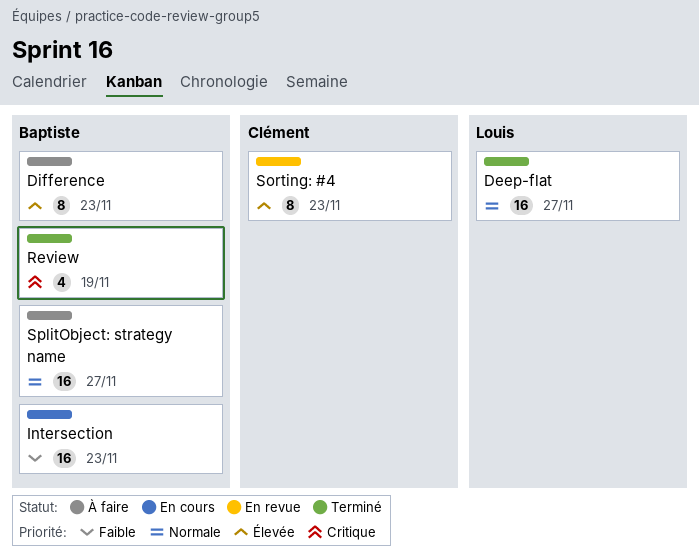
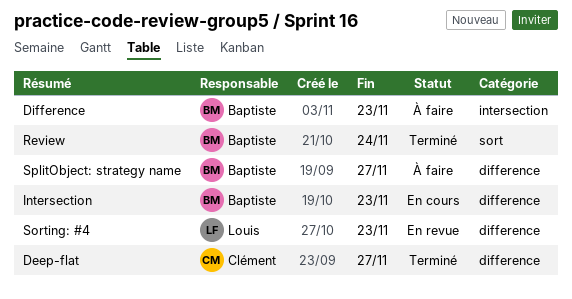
Deep-flat, owner: Louis -> Clément
Review, due: Nov 19 -> Nov 24
Sorting: #4, owner: Clément -> Louis

